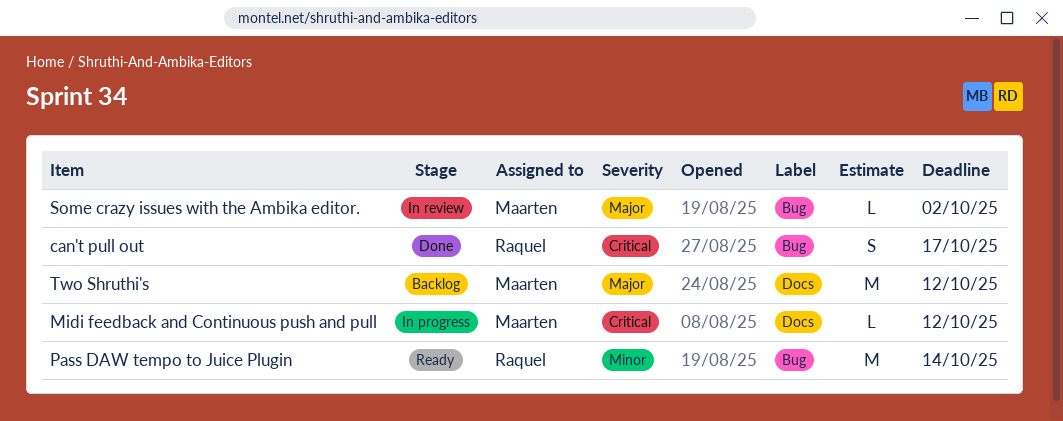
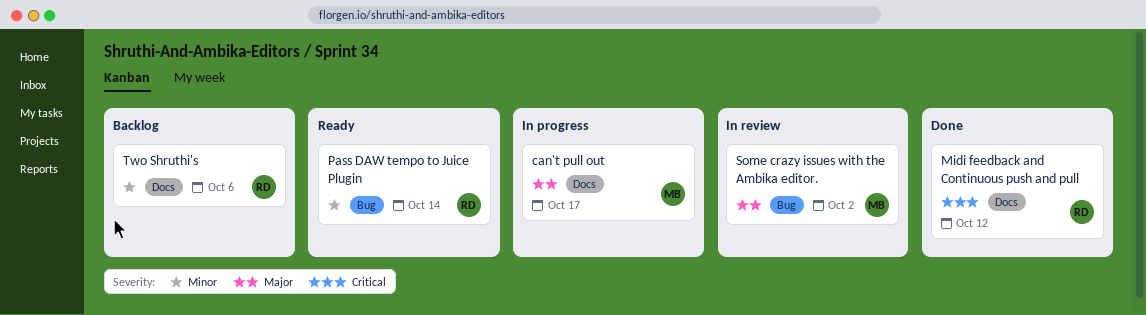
can't pull out, status: Done -> In progress
can't pull out, owner: Raquel -> Maarten
can't pull out, priority: Critical -> Major
can't pull out, label: Bug -> Docs
Midi feedback and Continuous push and pull, status: In progress -> Done
Midi feedback and Continuous push and pull, owner: Maarten -> Raquel
Two Shruthi's, owner: Maarten -> Raquel
Two Shruthi's, priority: Major -> Minor
Two Shruthi's, due: Oct 12 -> Oct 6

